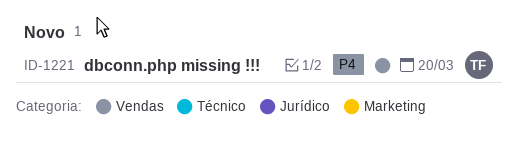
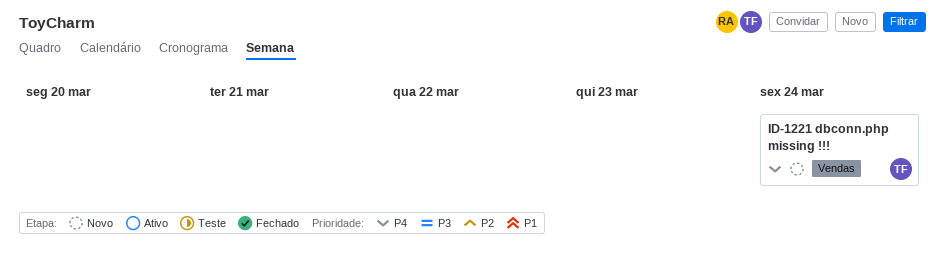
ID-1221, due: Mar 20 -> Mar 24

